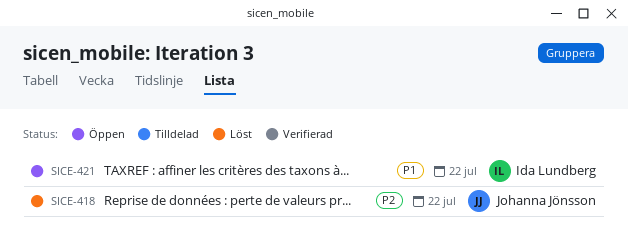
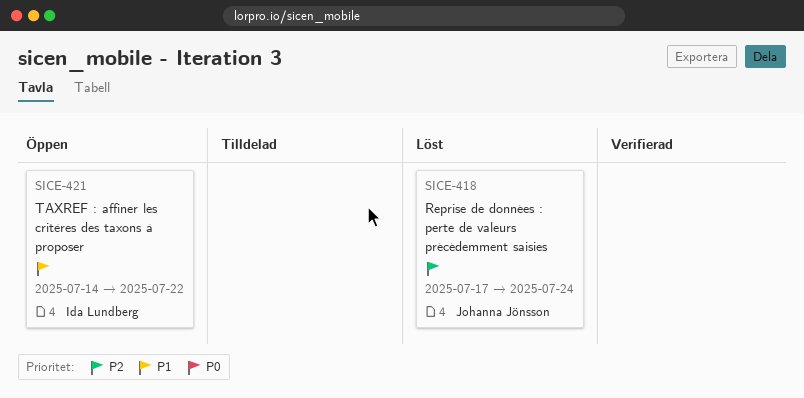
SICE-418, due: Jul 22 -> Jul 24

